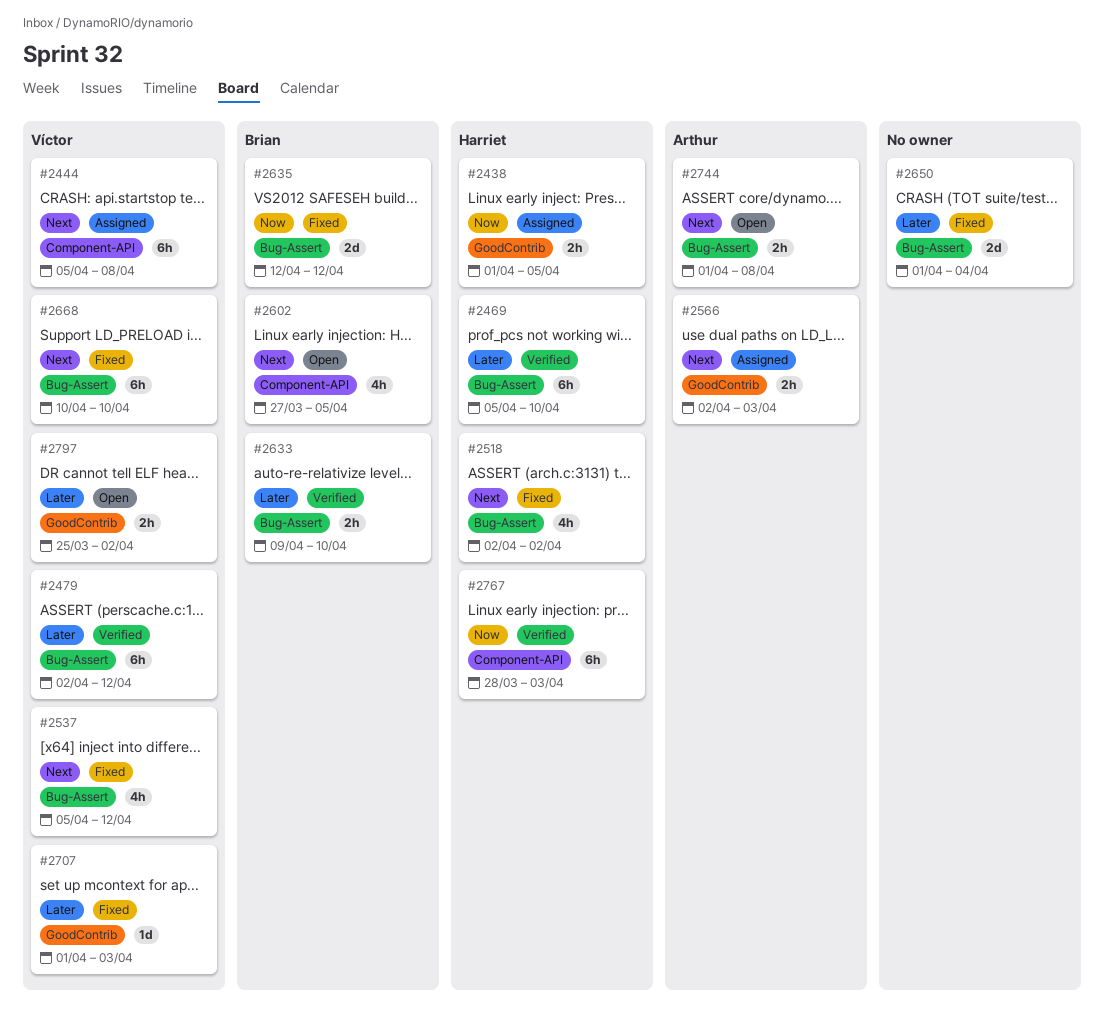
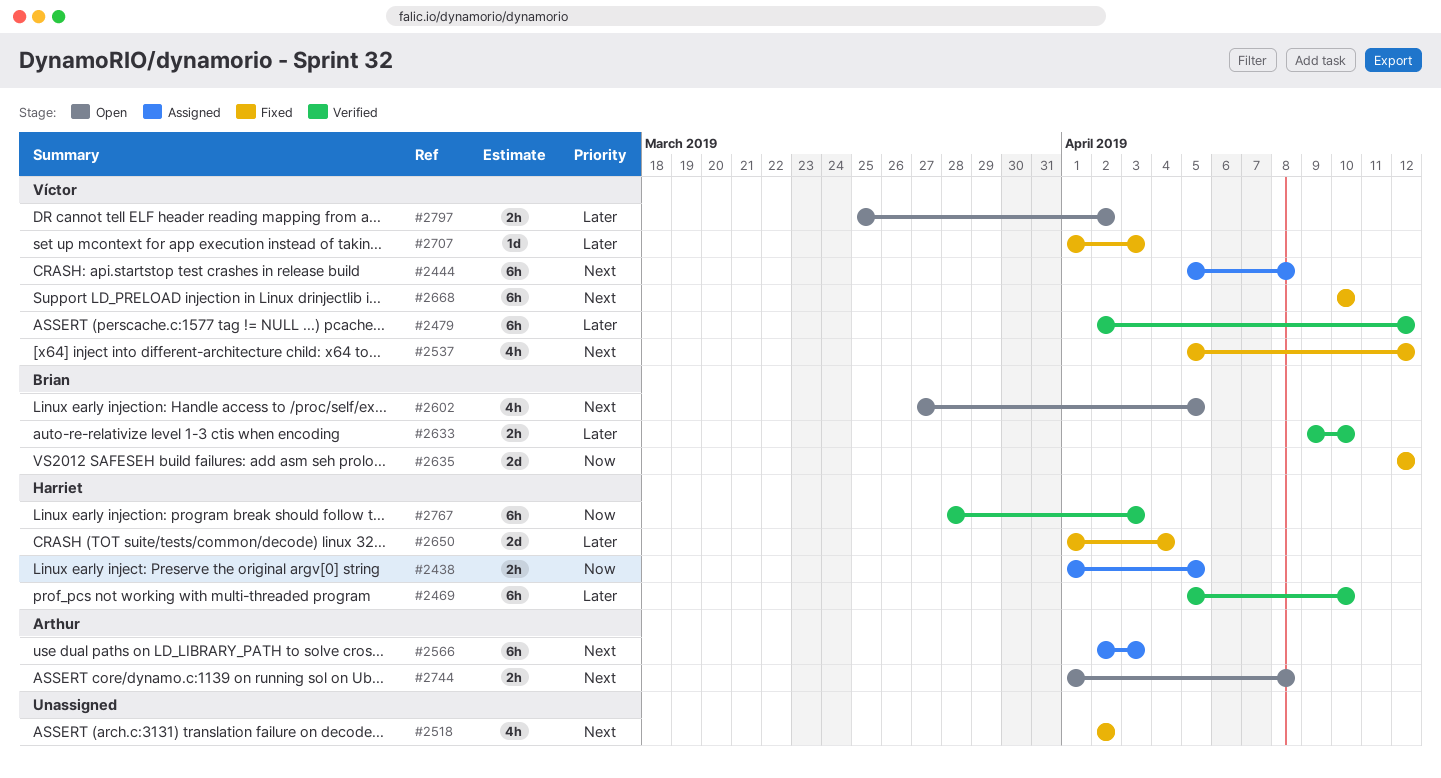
#2518, owner: Harriet -> none
#2566, estimate: 2h -> 6h
#2650, owner: none -> Harriet

